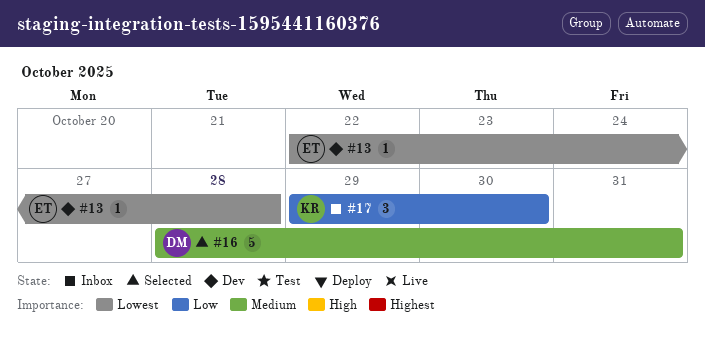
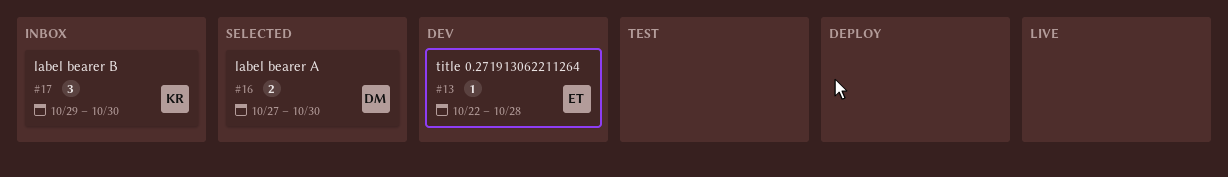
#16, estimate: 5 -> 2
#16, start: Oct 28 -> Oct 27
#16, due: Oct 31 -> Oct 30

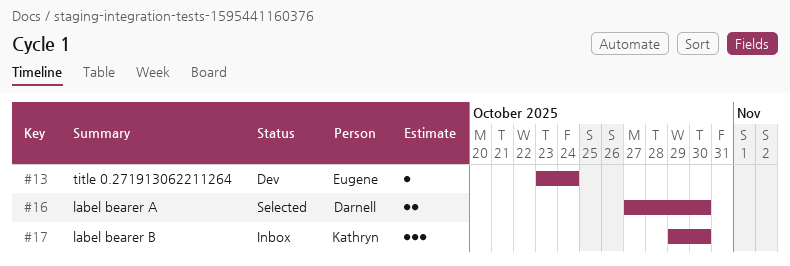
#13, start: Oct 22 -> Oct 23
#13, due: Oct 28 -> Oct 24

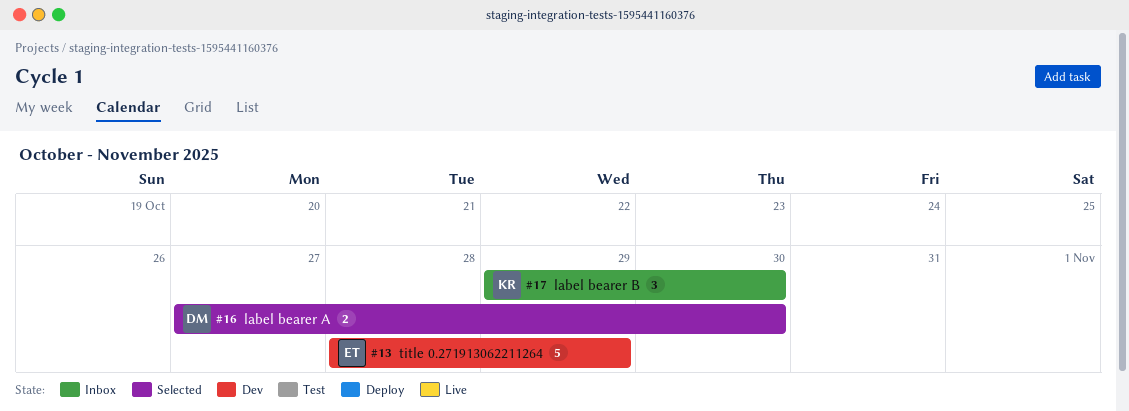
#13, estimate: 1 -> 5
#13, start: Oct 23 -> Oct 28
#13, due: Oct 24 -> Oct 29

